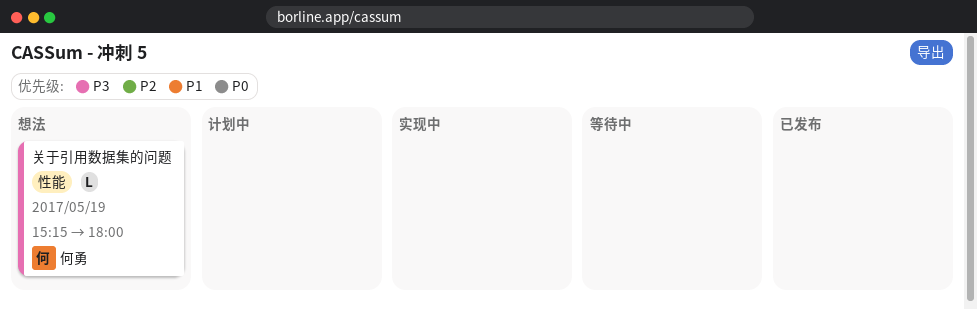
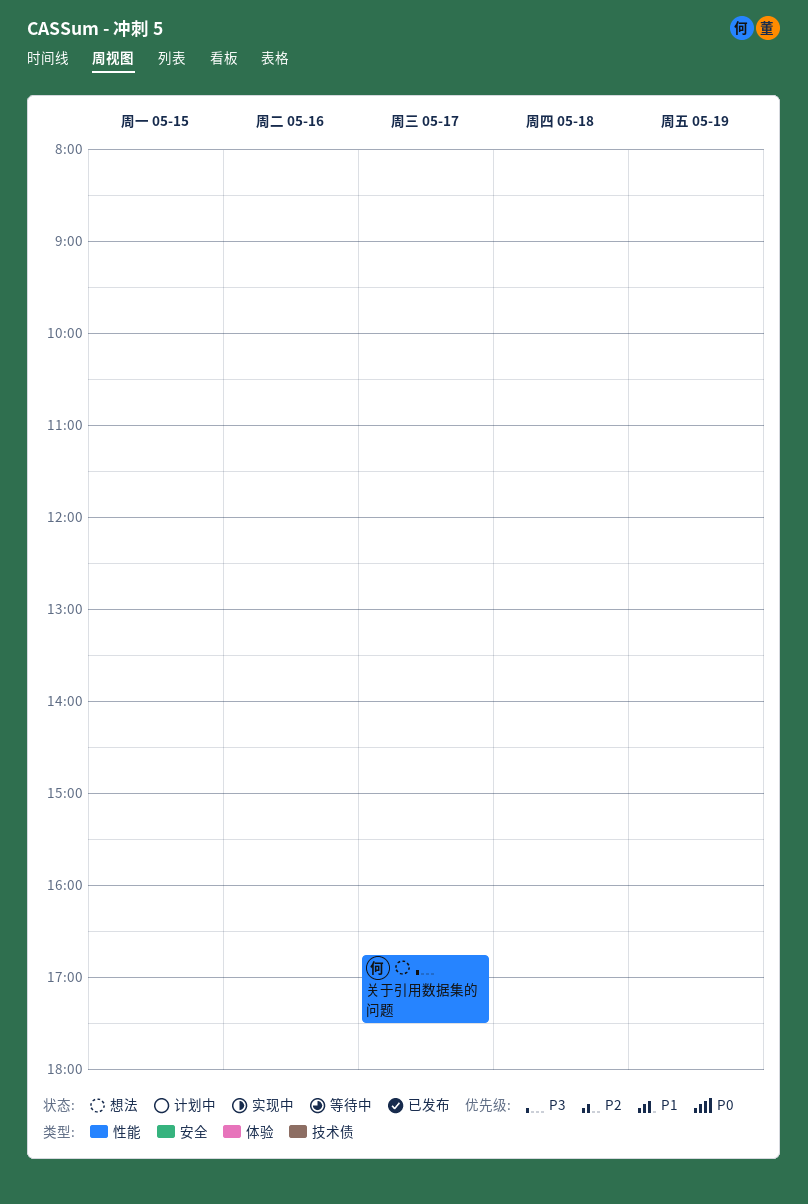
关于引用数据集的问题, day: May 19 -> May 17
关于引用数据集的问题, begins: 15:15 -> 16:45
关于引用数据集的问题, ends: 18:00 -> 17:30

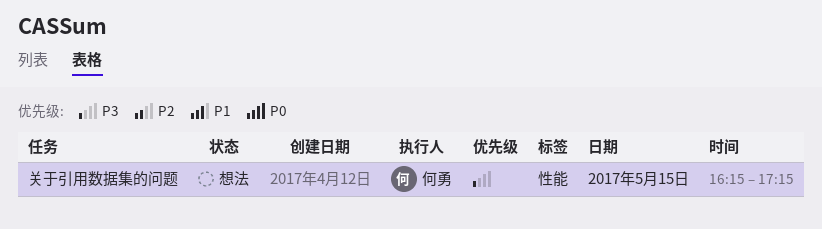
关于引用数据集的问题, day: May 17 -> May 15
关于引用数据集的问题, begins: 16:45 -> 16:15
关于引用数据集的问题, ends: 17:30 -> 17:15

